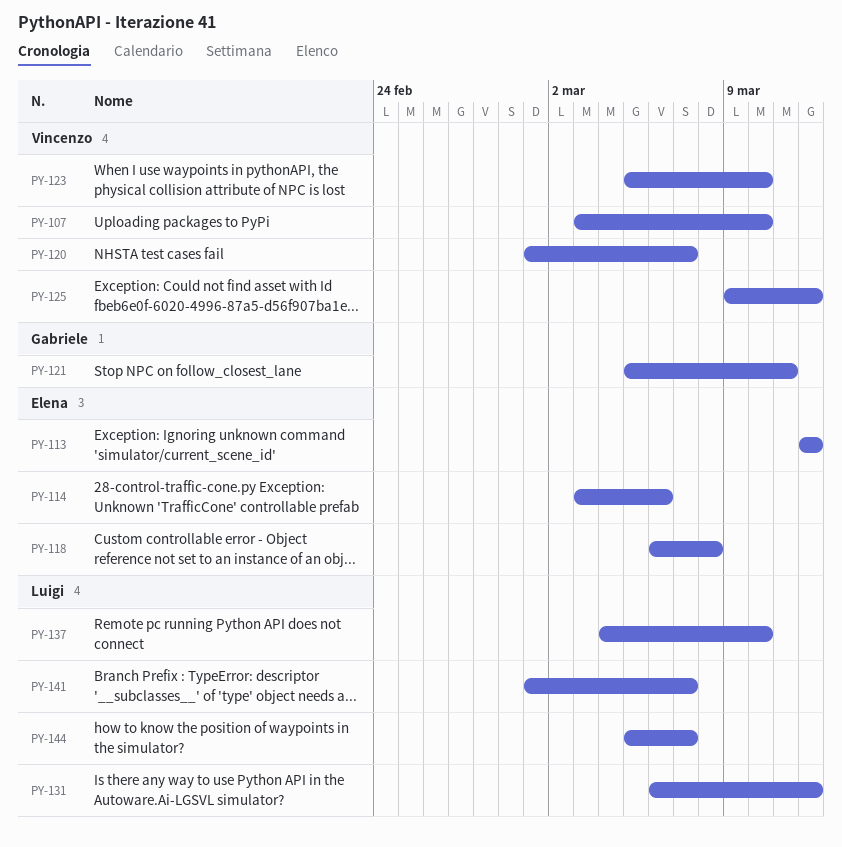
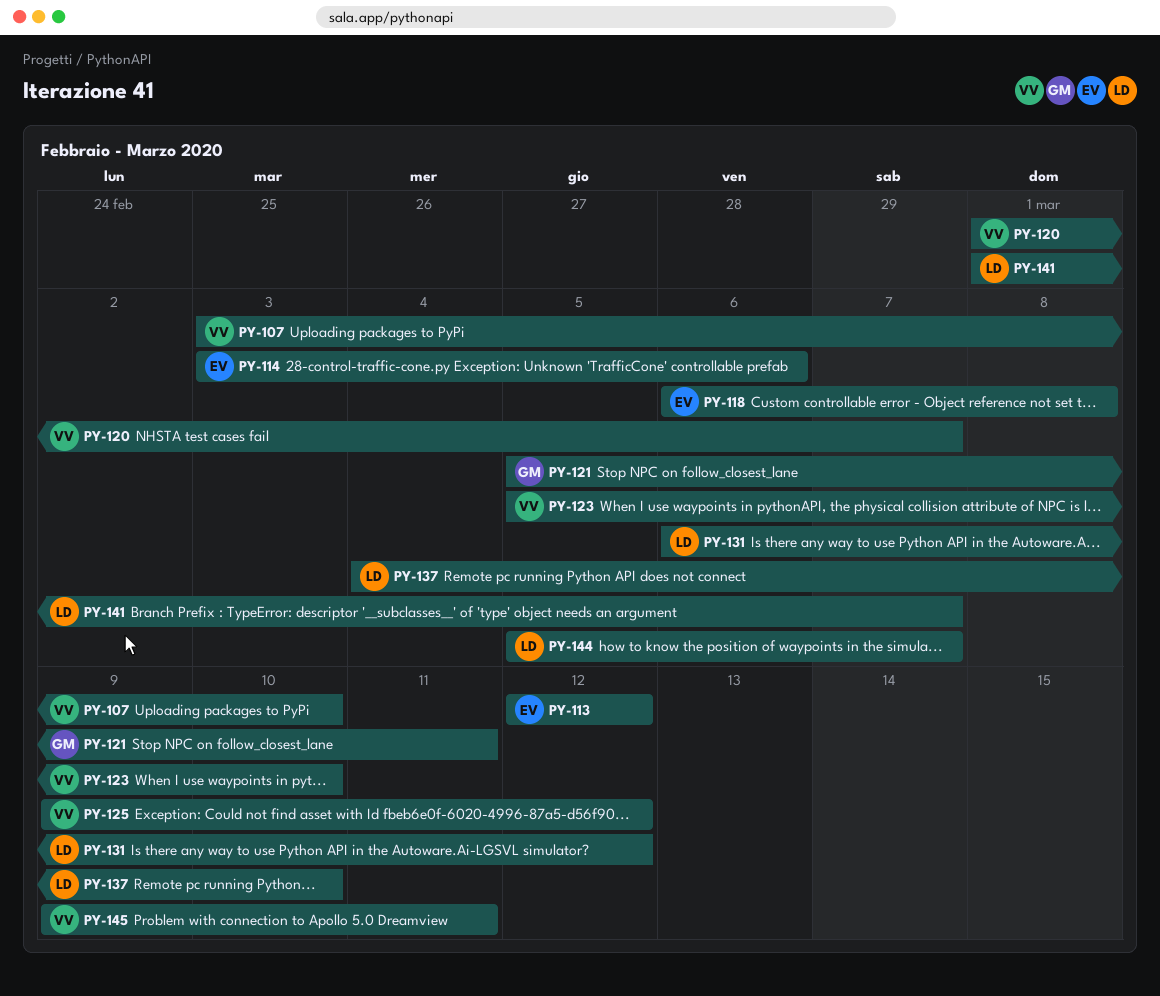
PY-145: none -> present

